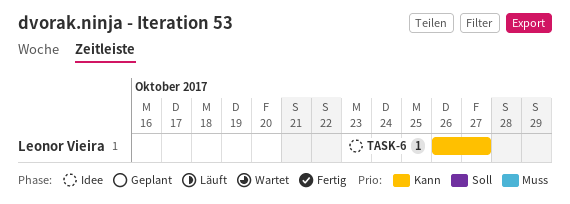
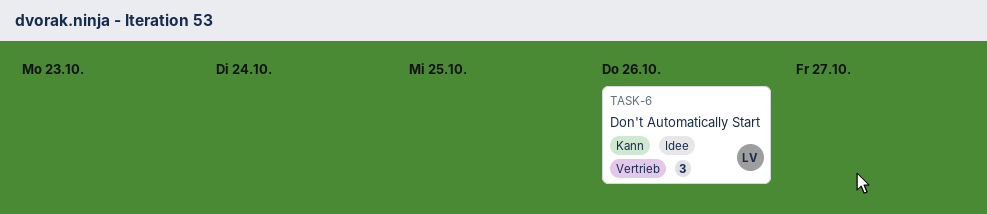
TASK-6, estimate: 1 -> 3
TASK-6, due: Oct 27 -> Oct 26

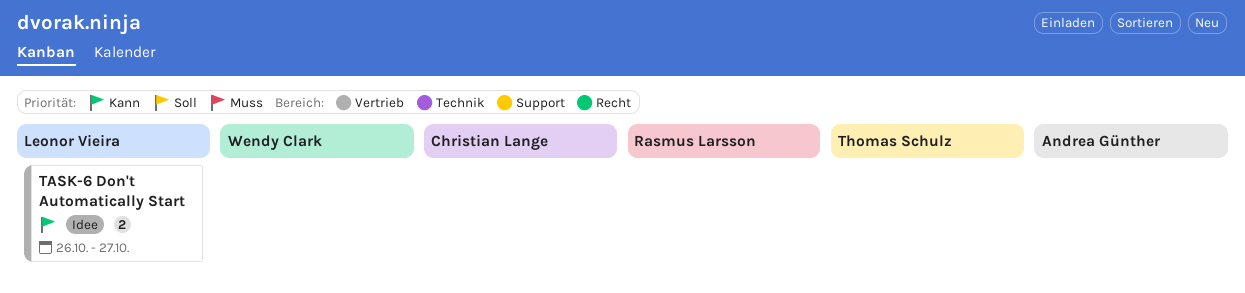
TASK-6, estimate: 3 -> 2
TASK-6, due: Oct 26 -> Oct 27

